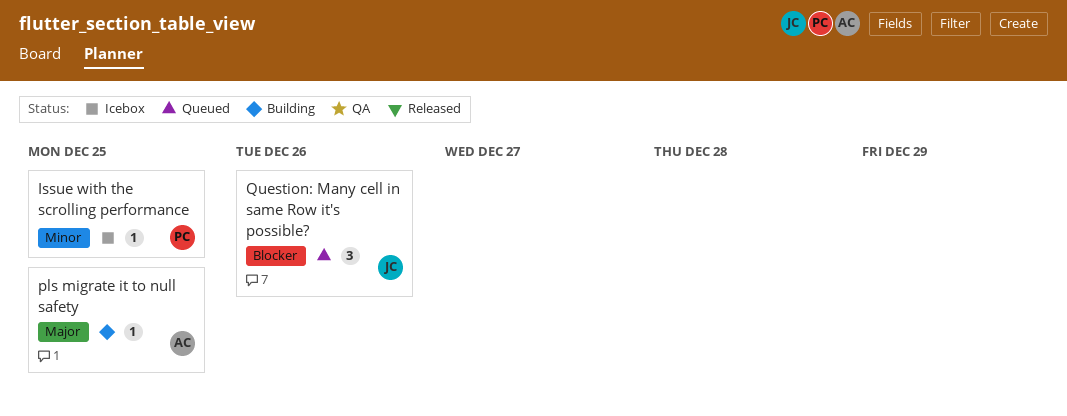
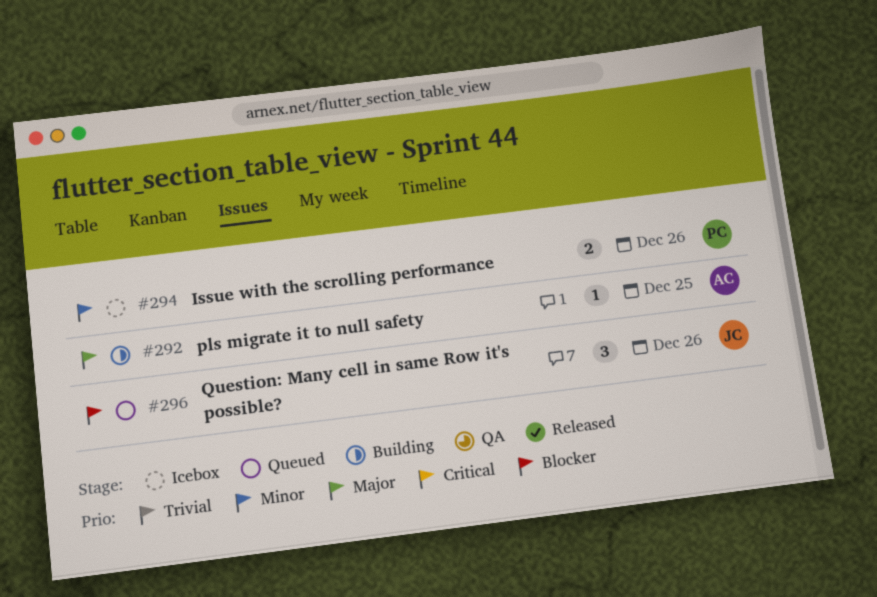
Issue with the scrolling performance, estimate: 1 -> 2
Issue with the scrolling performance, due: Dec 25 -> Dec 26

